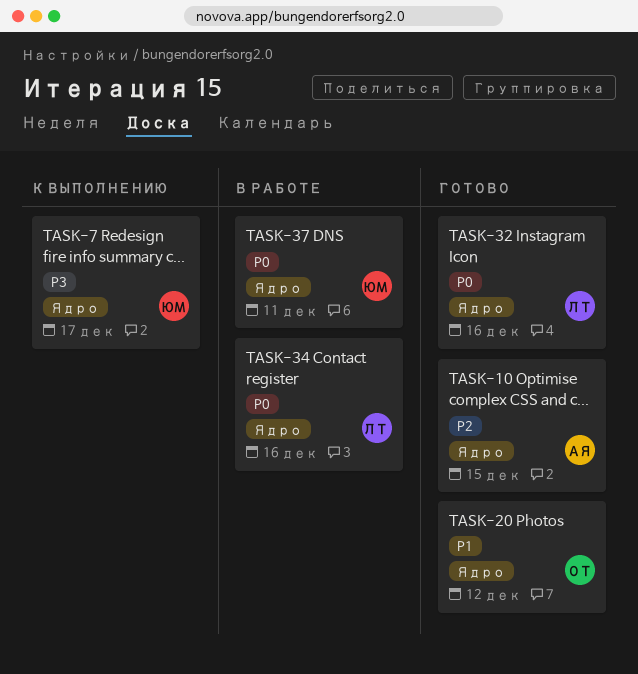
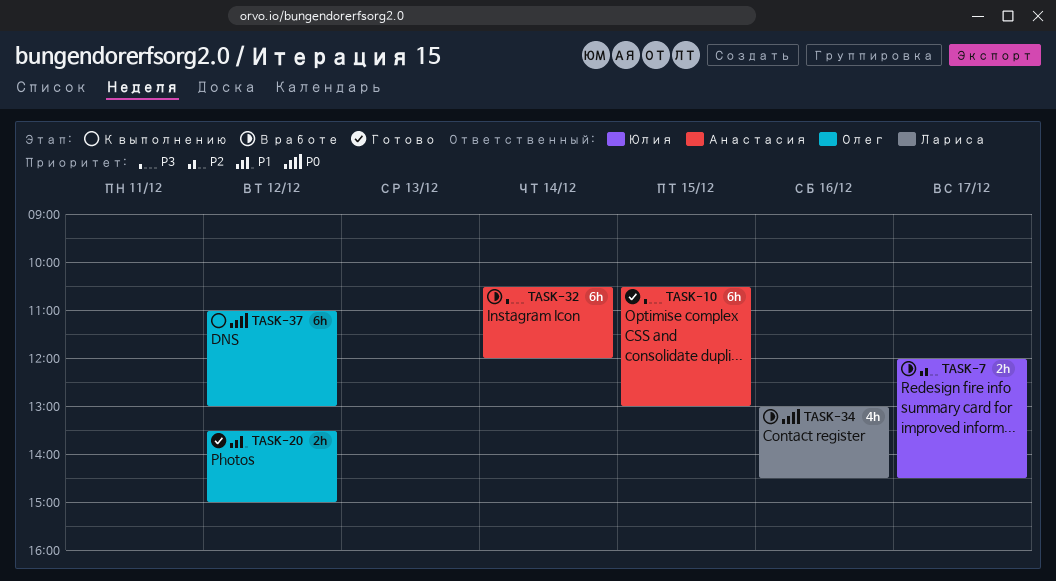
TASK-7, status: К выполнению -> В работе
TASK-7, priority: P3 -> P2
TASK-10, priority: P2 -> P3
TASK-32, status: Готово -> В работе
TASK-32, owner: Лариса -> Анастасия
TASK-32, priority: P0 -> P3
TASK-32, day: Dec 16 -> Dec 14
TASK-37, status: В работе -> К выполнению
TASK-37, owner: Юлия -> Олег
TASK-37, day: Dec 11 -> Dec 12

